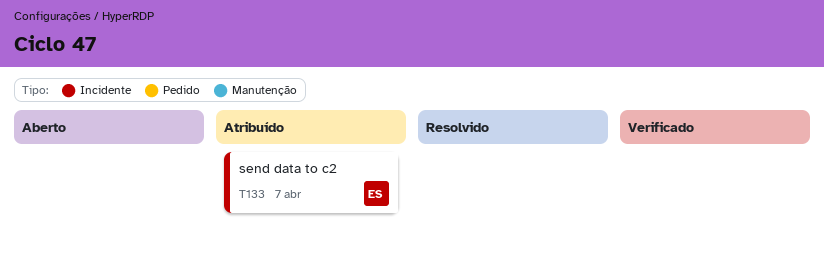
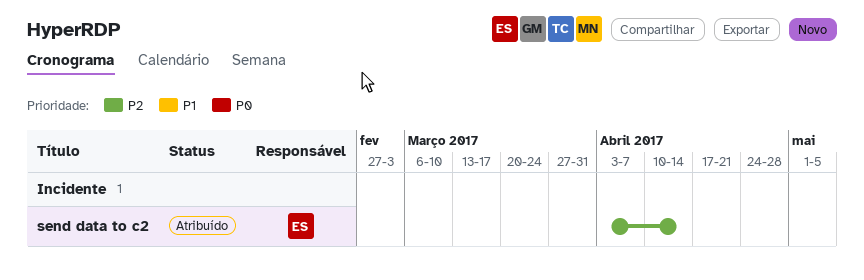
send data to c2, due: Apr 7 -> Apr 14

